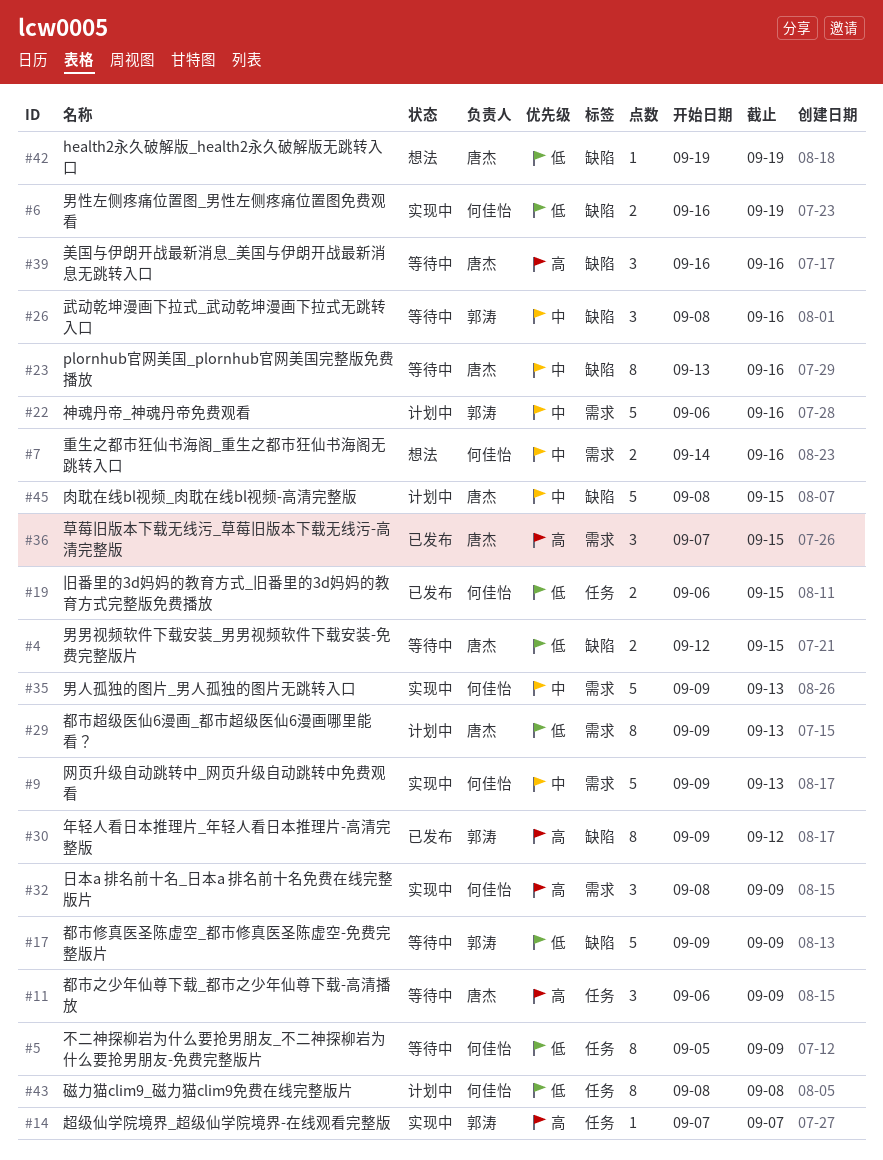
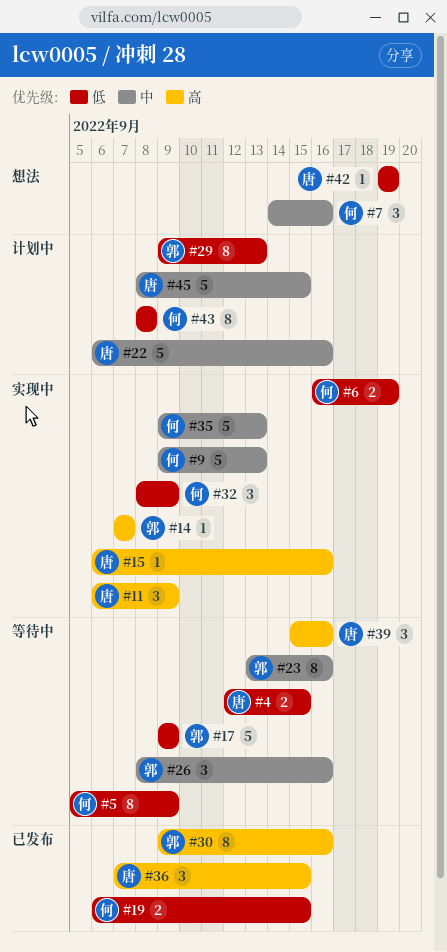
#7, estimate: 2 -> 3
#11, status: 等待中 -> 实现中
#15: none -> present
#22, owner: 郭涛 -> 唐杰
#23, owner: 唐杰 -> 郭涛
#29, owner: 唐杰 -> 郭涛
#30, due: Sep 12 -> Sep 16
#32, priority: 高 -> 低
#39, start: Sep 16 -> Sep 15

